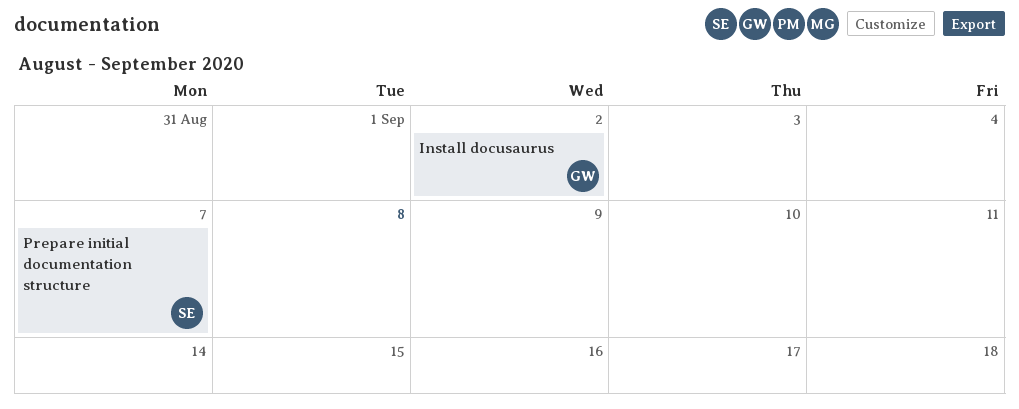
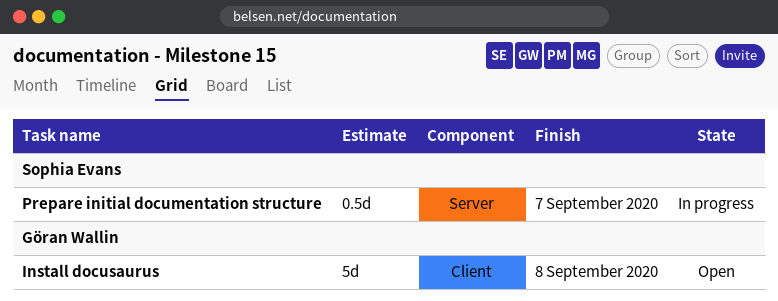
Install docusaurus, due: Sep 2 -> Sep 8

